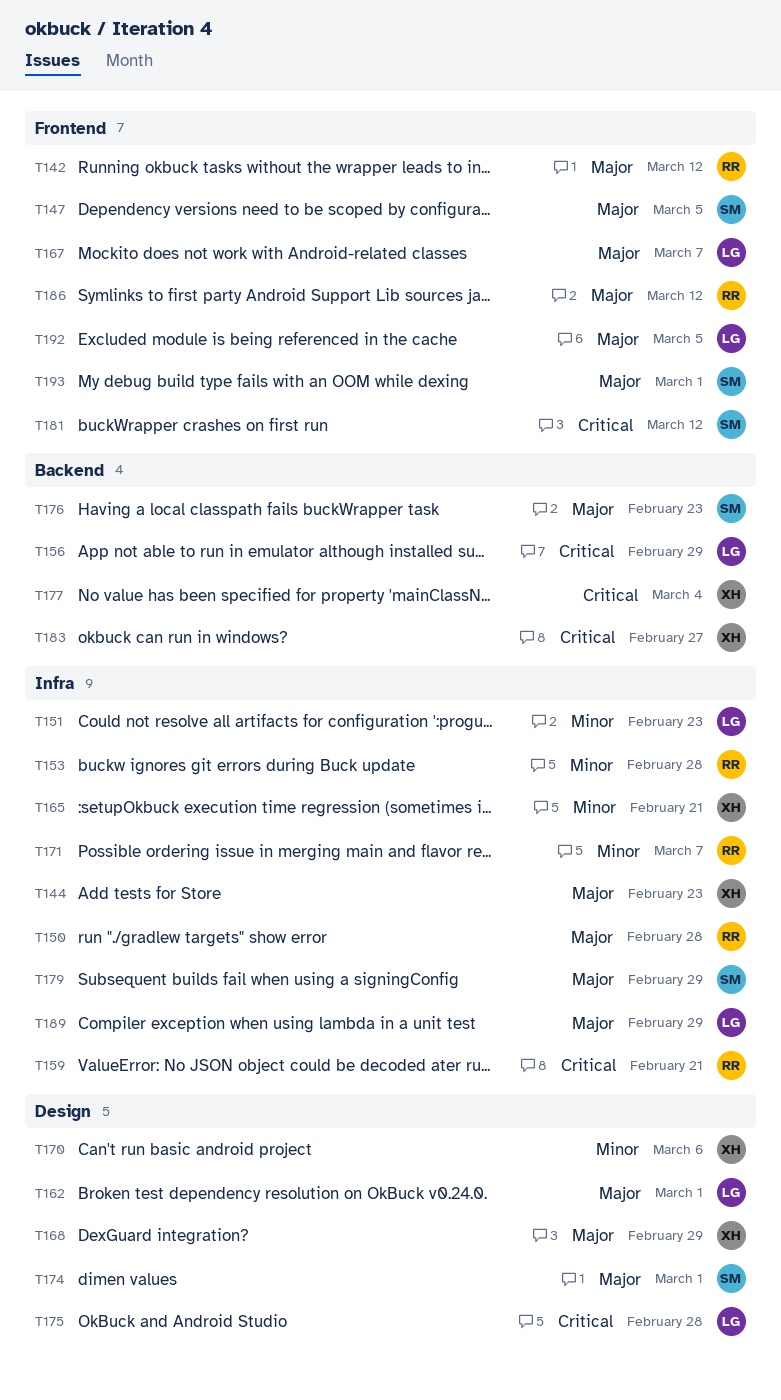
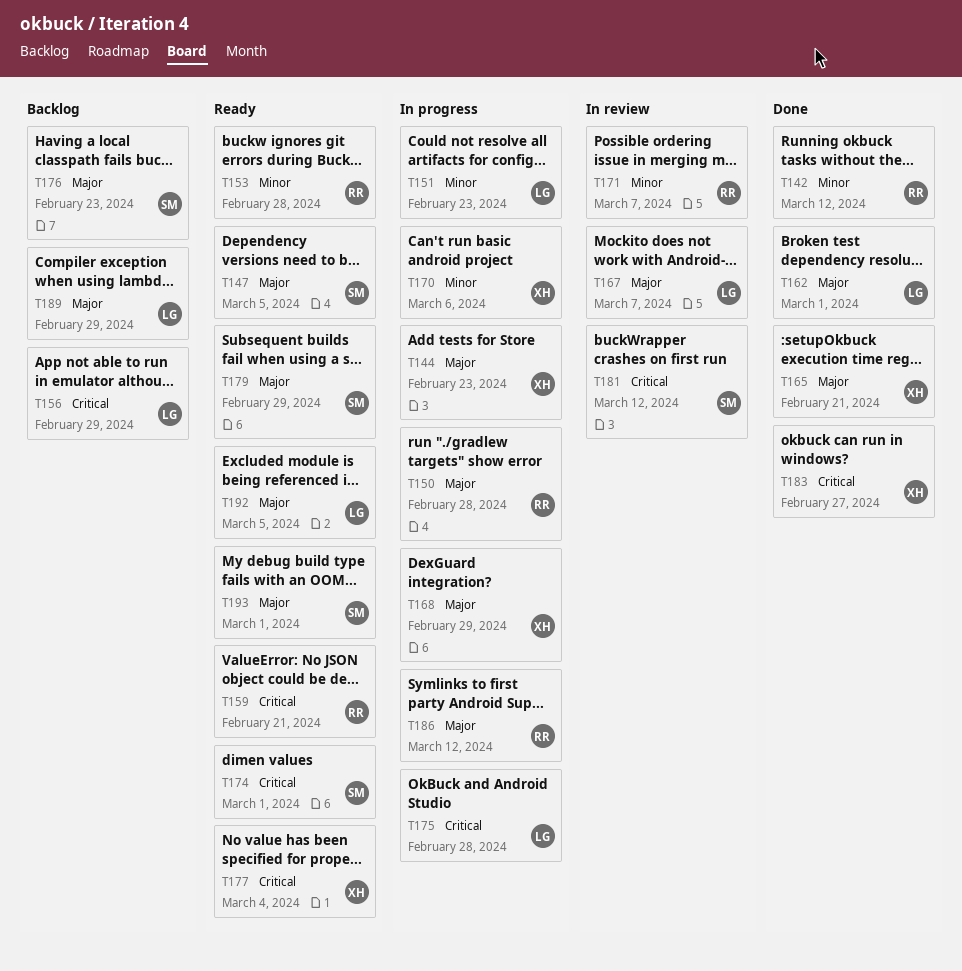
T142, priority: Major -> Minor
T165, priority: Minor -> Major
T174, priority: Major -> Critical

